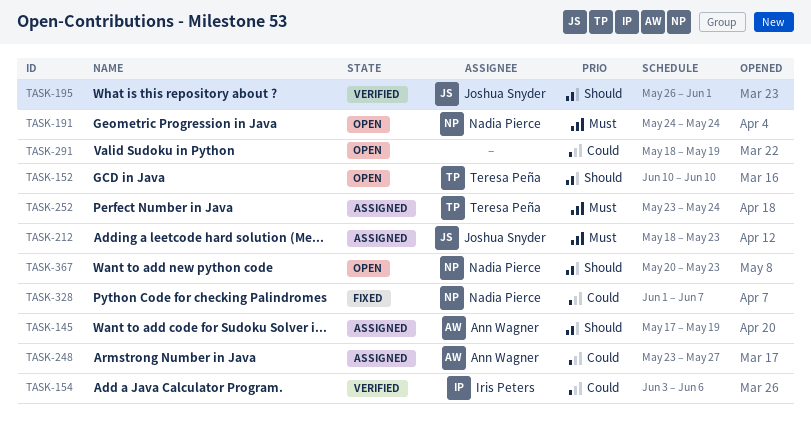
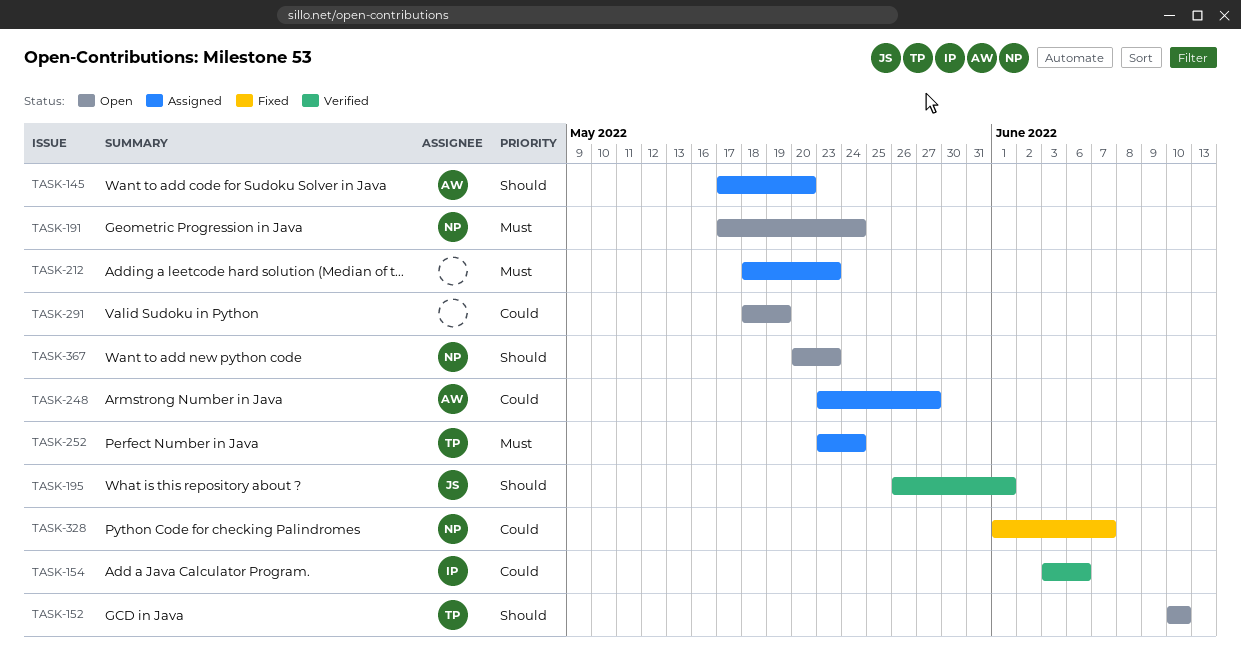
TASK-145, due: May 19 -> May 20
TASK-191, start: May 24 -> May 17
TASK-212, owner: Joshua Snyder -> none

